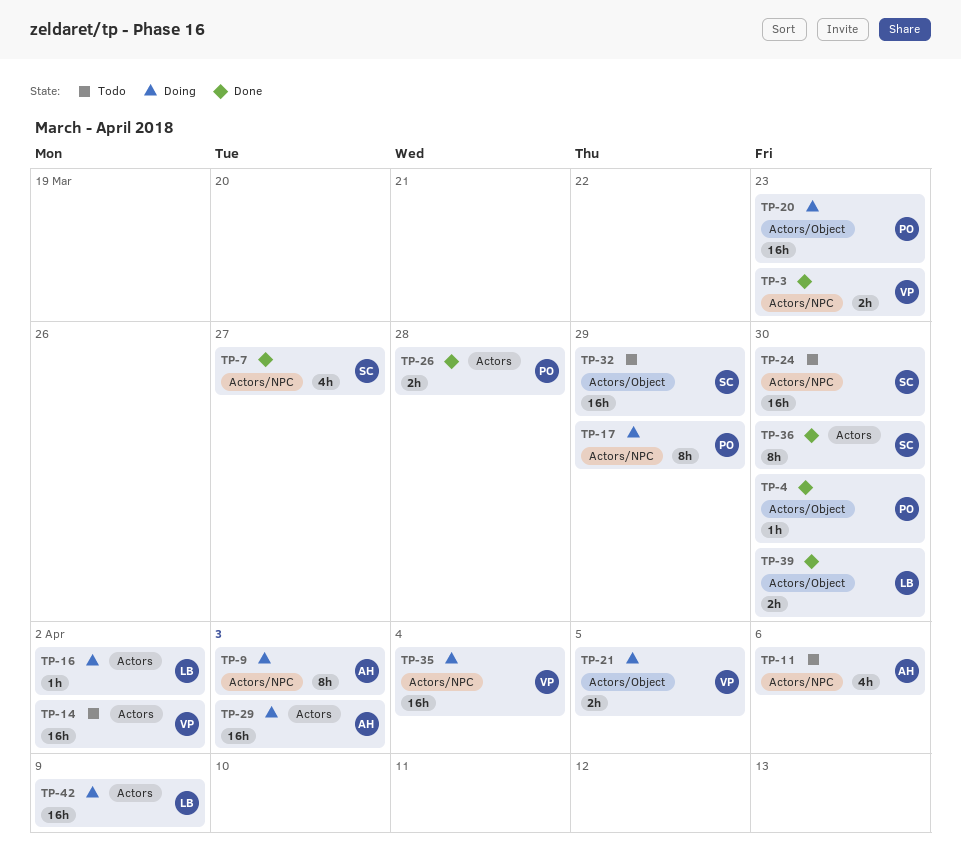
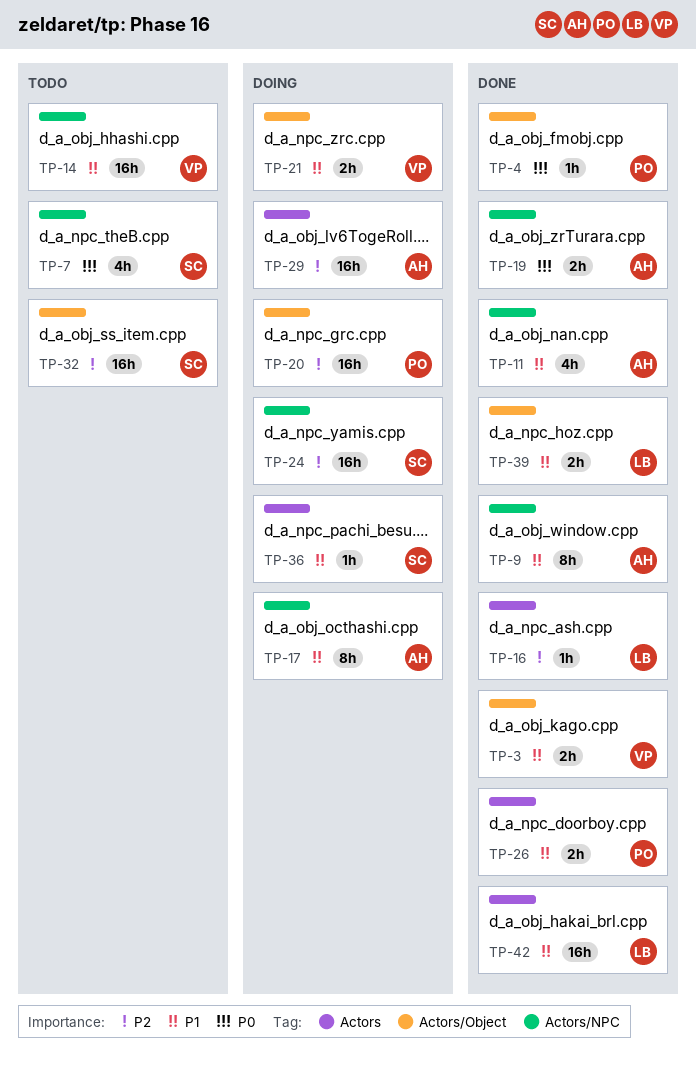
TP-3, label: Actors/NPC -> Actors/Object
TP-7, status: Done -> Todo
TP-9, status: Doing -> Done
TP-11, status: Todo -> Done
TP-14, label: Actors -> Actors/NPC
TP-16, status: Doing -> Done
TP-17, owner: PO -> AH
TP-19: none -> present
TP-24, status: Todo -> Doing
TP-35: present -> none
TP-36, status: Done -> Doing
TP-36, estimate: 8h -> 1h
TP-42, status: Doing -> Done

